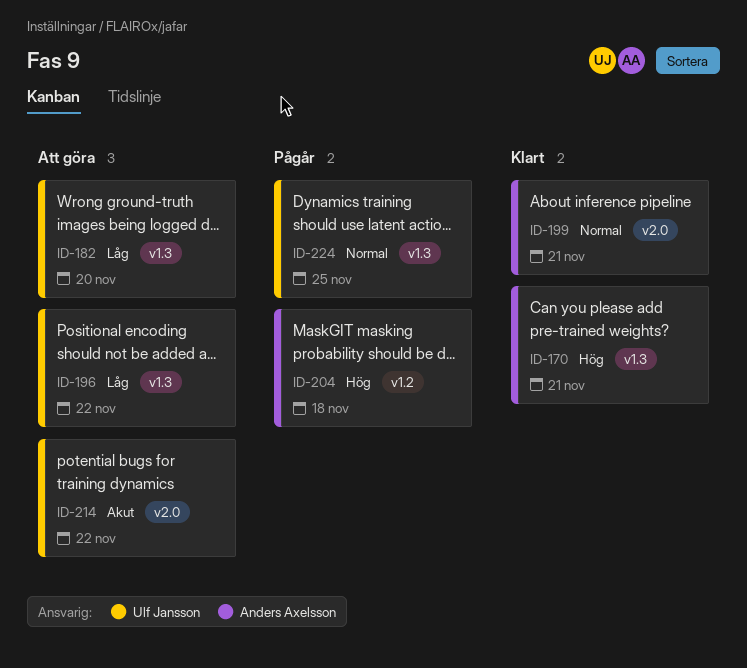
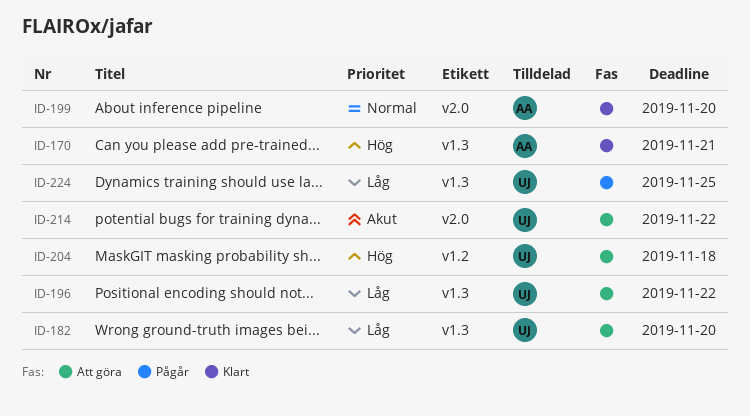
ID-199, due: Nov 21 -> Nov 20
ID-204, status: Pågår -> Att göra
ID-204, owner: Anders Axelsson -> Ulf Jansson
ID-224, priority: Normal -> Låg

